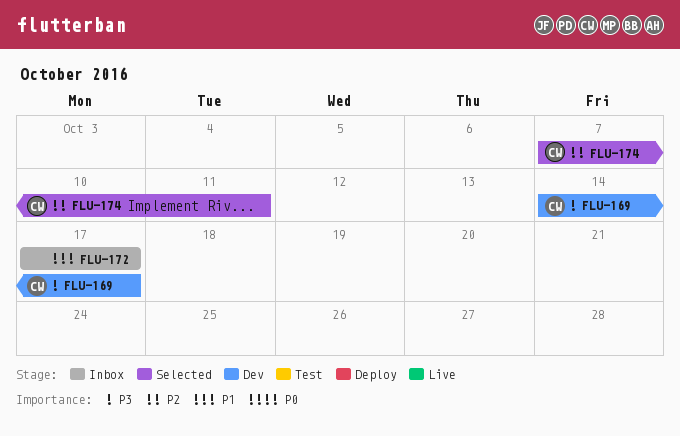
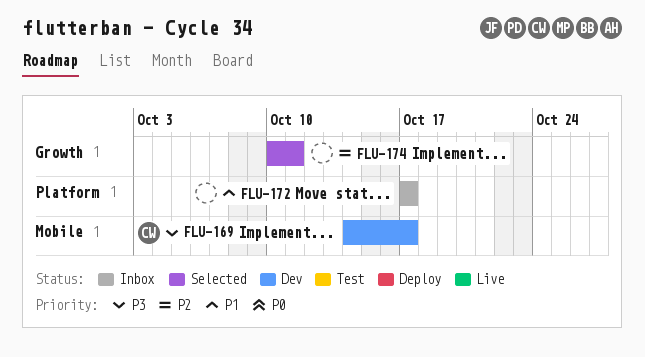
FLU-174, owner: CW -> none
FLU-174, start: Oct 7 -> Oct 10

